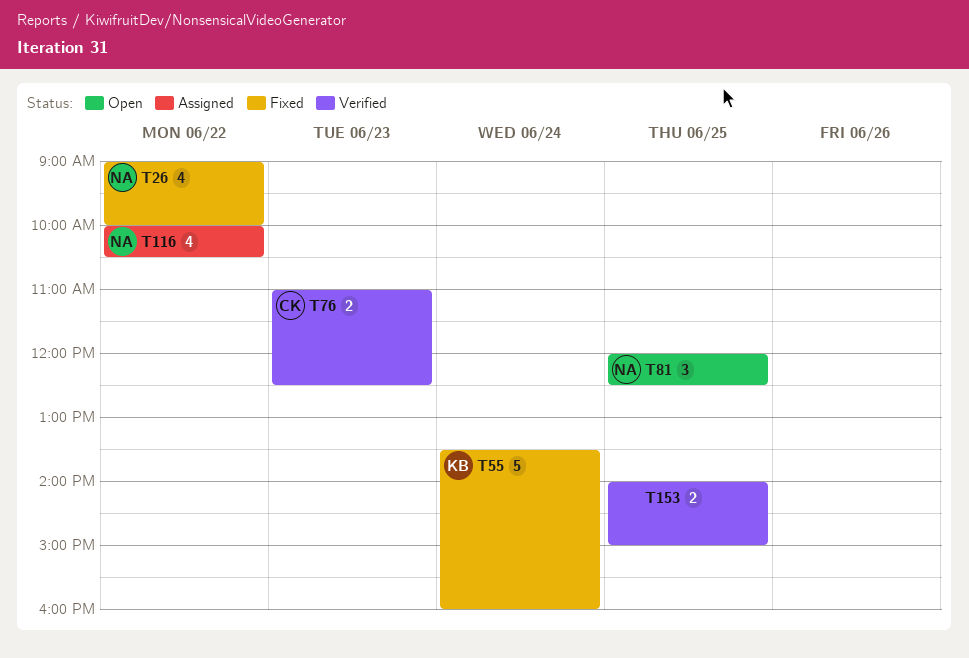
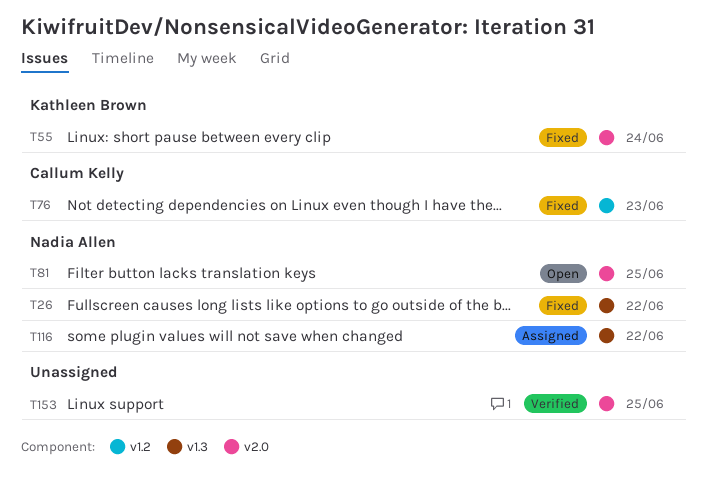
T76, status: Verified -> Fixed

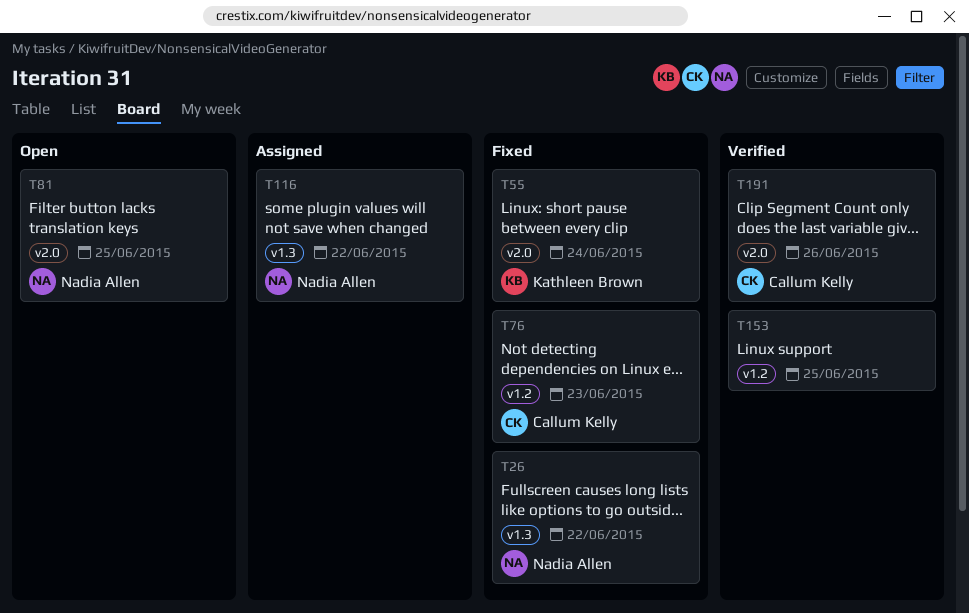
T153, label: v2.0 -> v1.2
T191: none -> present

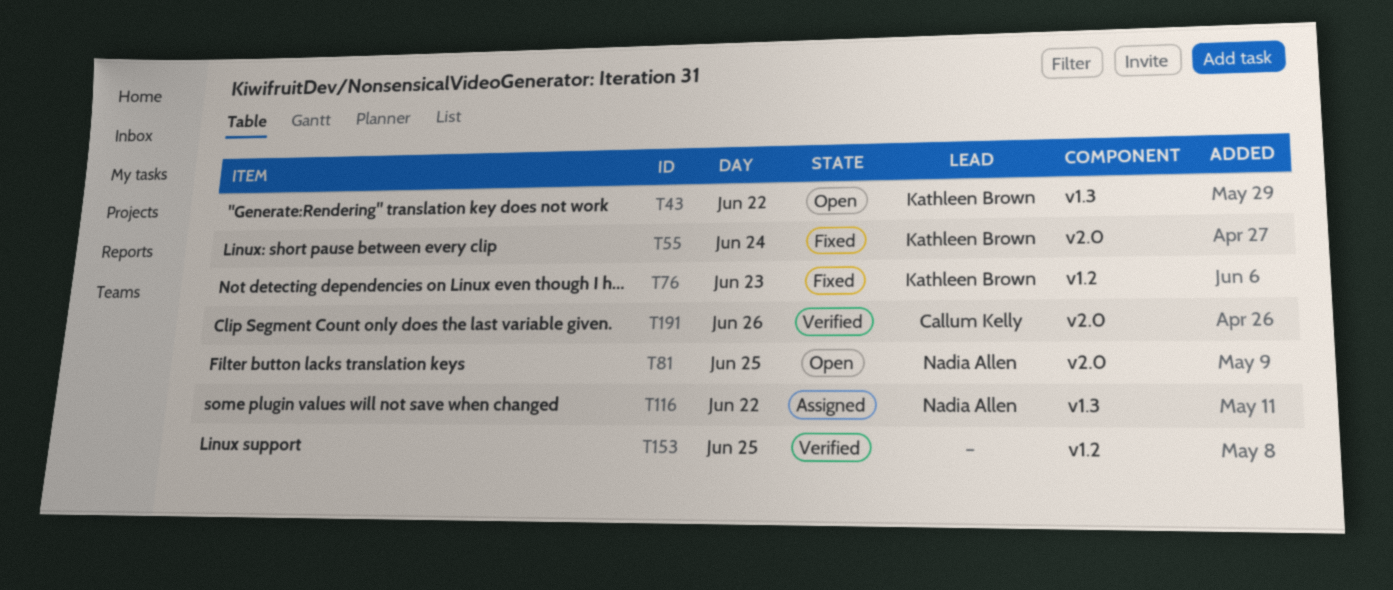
T26: present -> none
T43: none -> present
T76, owner: Callum Kelly -> Kathleen Brown

